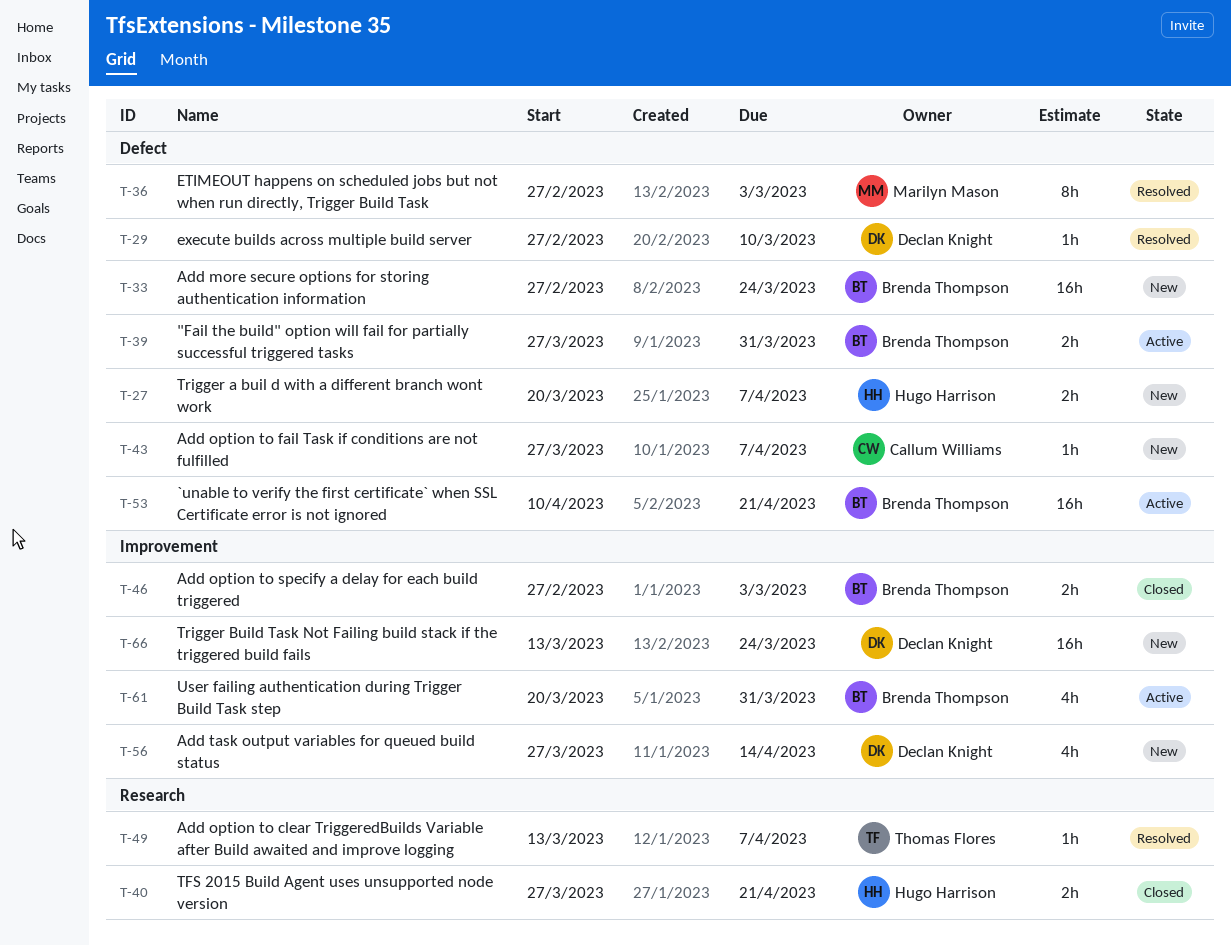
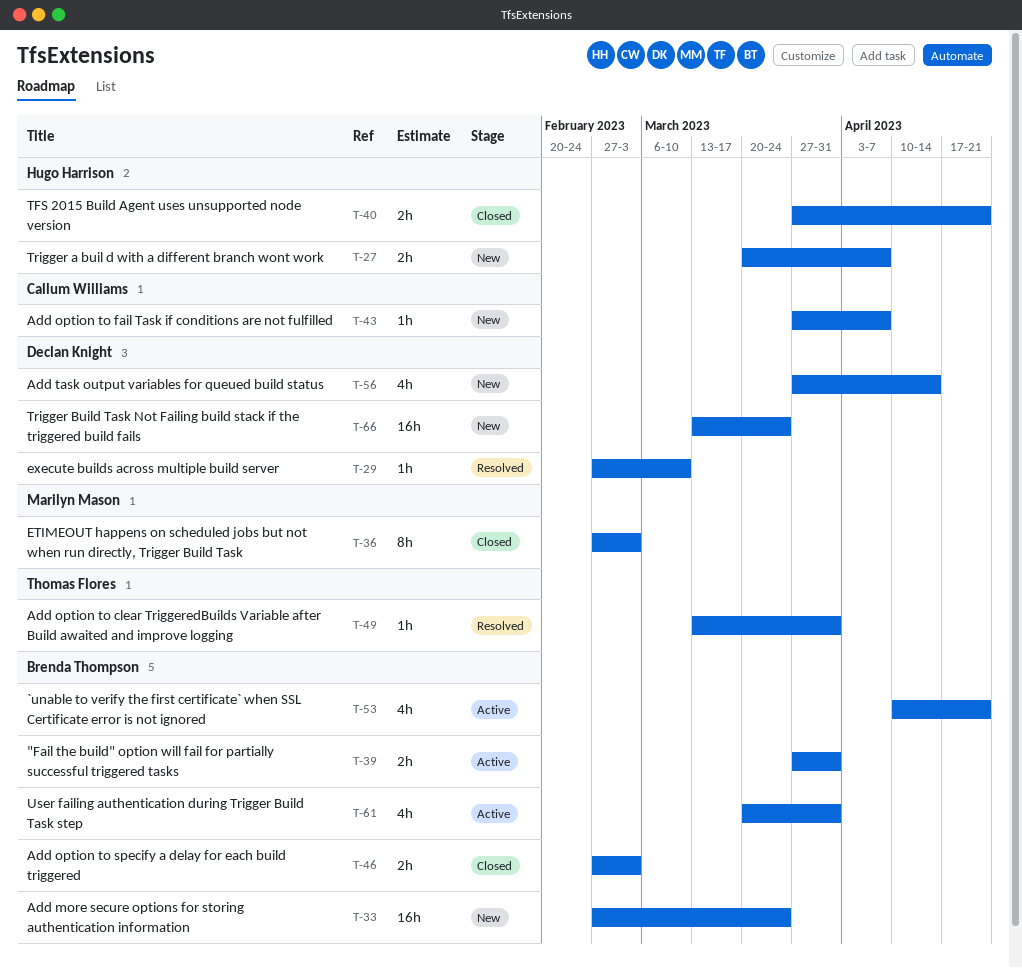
T-36, status: Resolved -> Closed
T-49, due: Apr 7 -> Mar 31
T-53, estimate: 16h -> 4h

